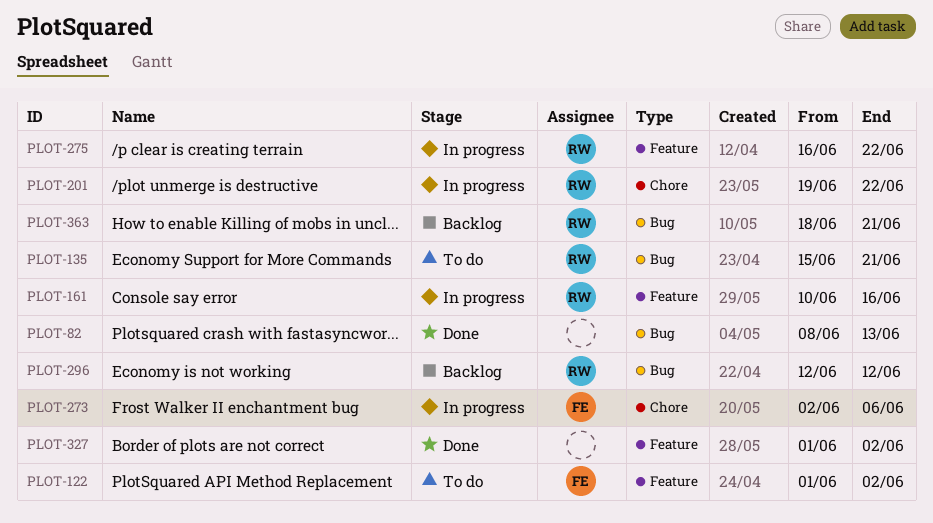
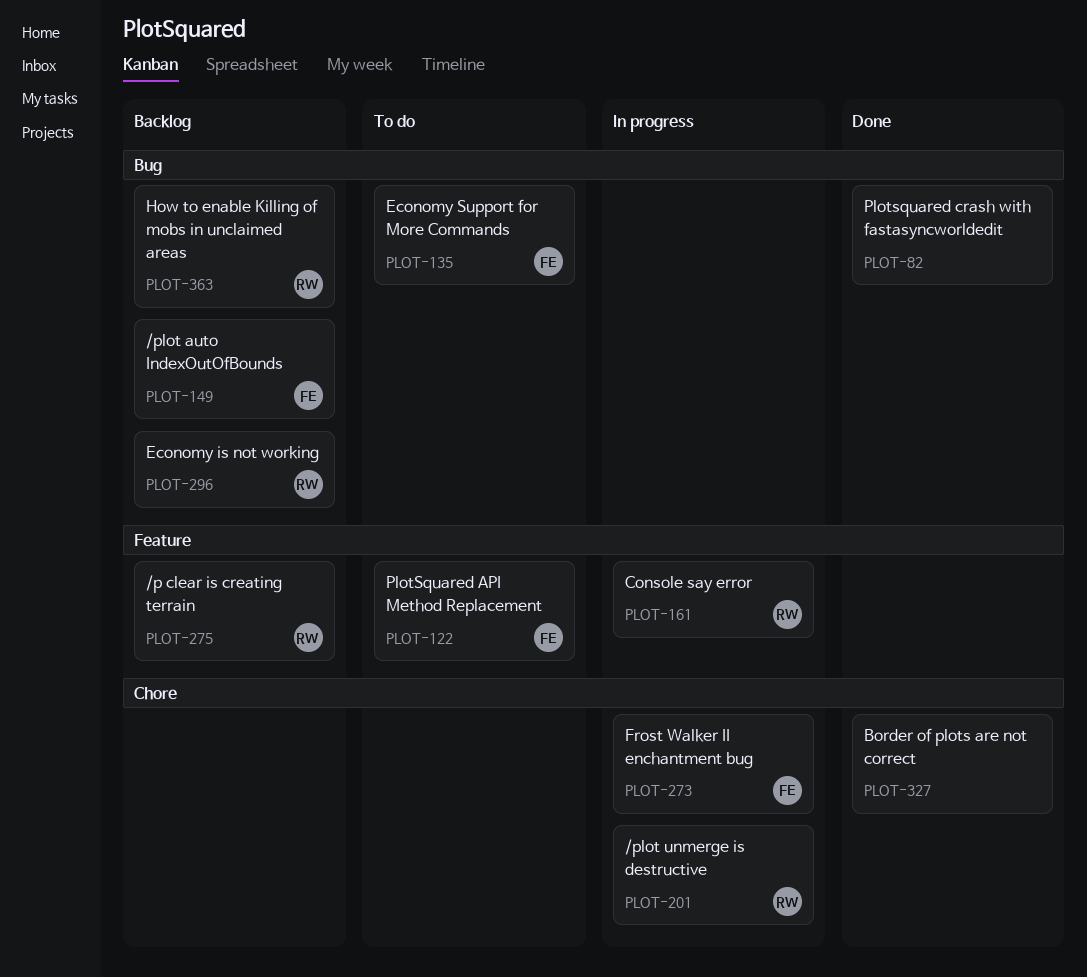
PLOT-135, owner: RW -> FE
PLOT-149: none -> present
PLOT-275, status: In progress -> Backlog
PLOT-327, label: Feature -> Chore

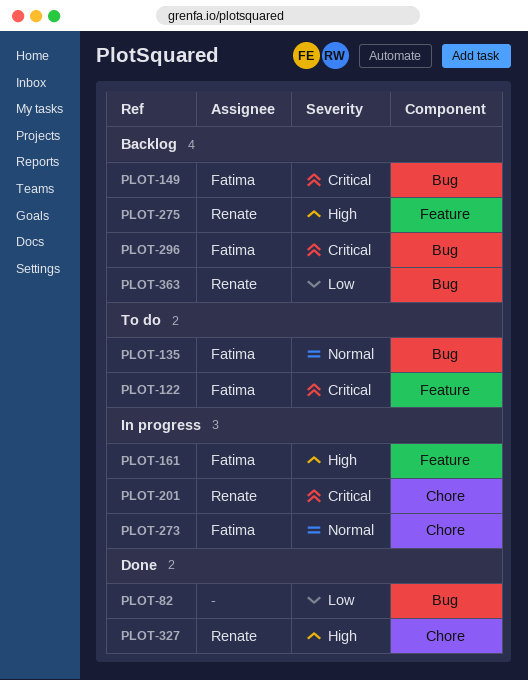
PLOT-161, owner: Renate -> Fatima
PLOT-296, owner: Renate -> Fatima
PLOT-327, owner: none -> Renate

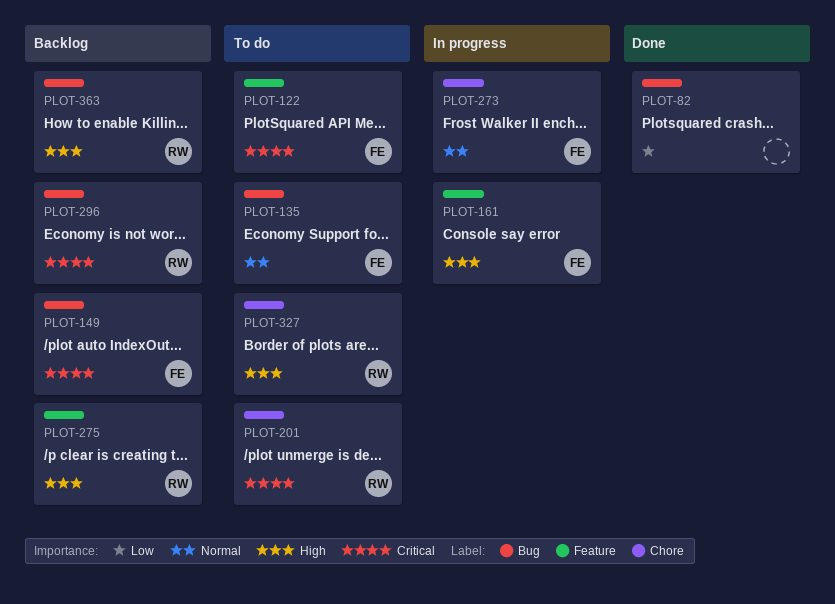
PLOT-201, status: In progress -> To do
PLOT-296, owner: Fatima -> Renate
PLOT-327, status: Done -> To do
PLOT-363, priority: Low -> High

